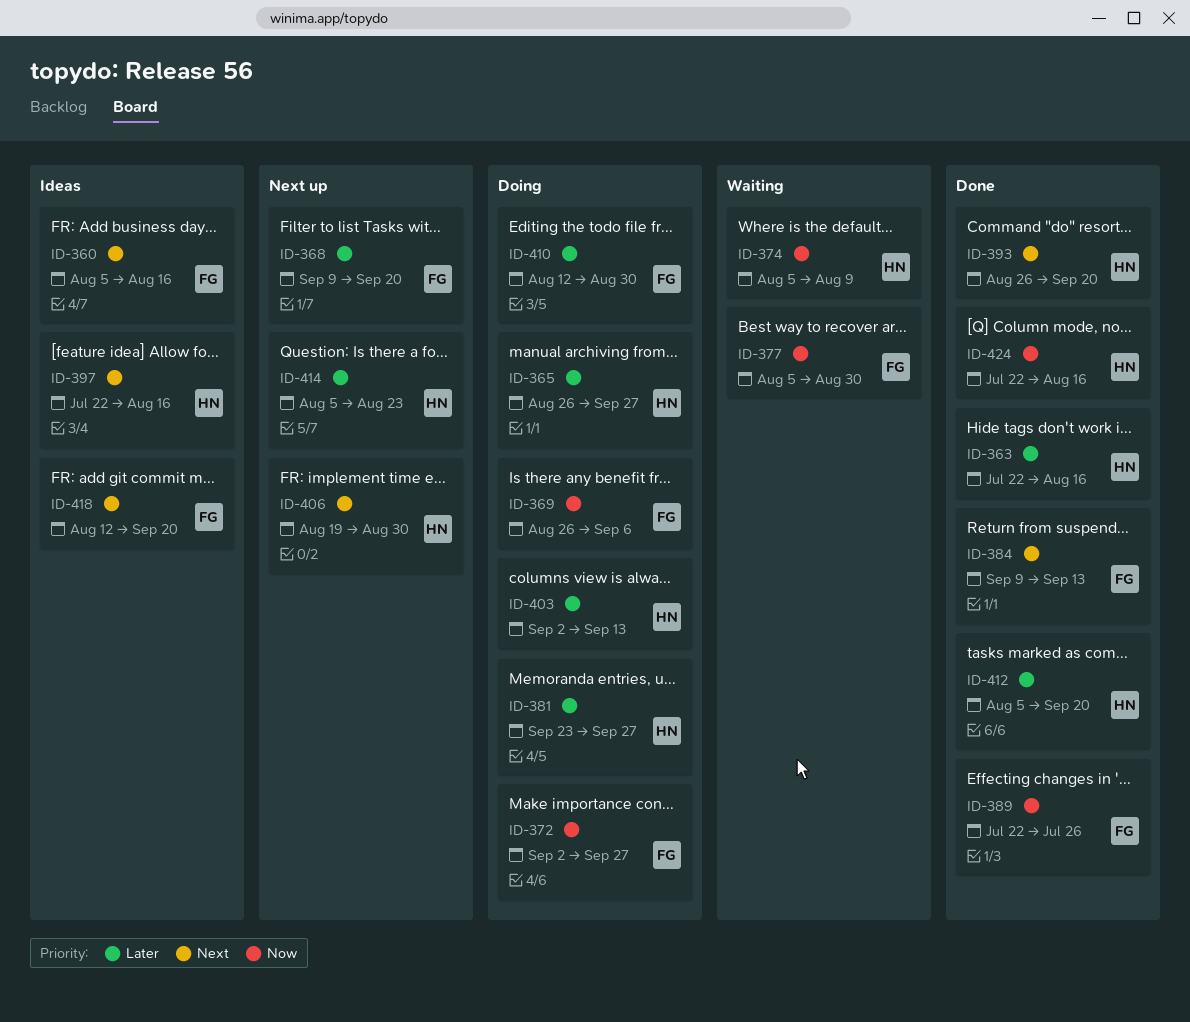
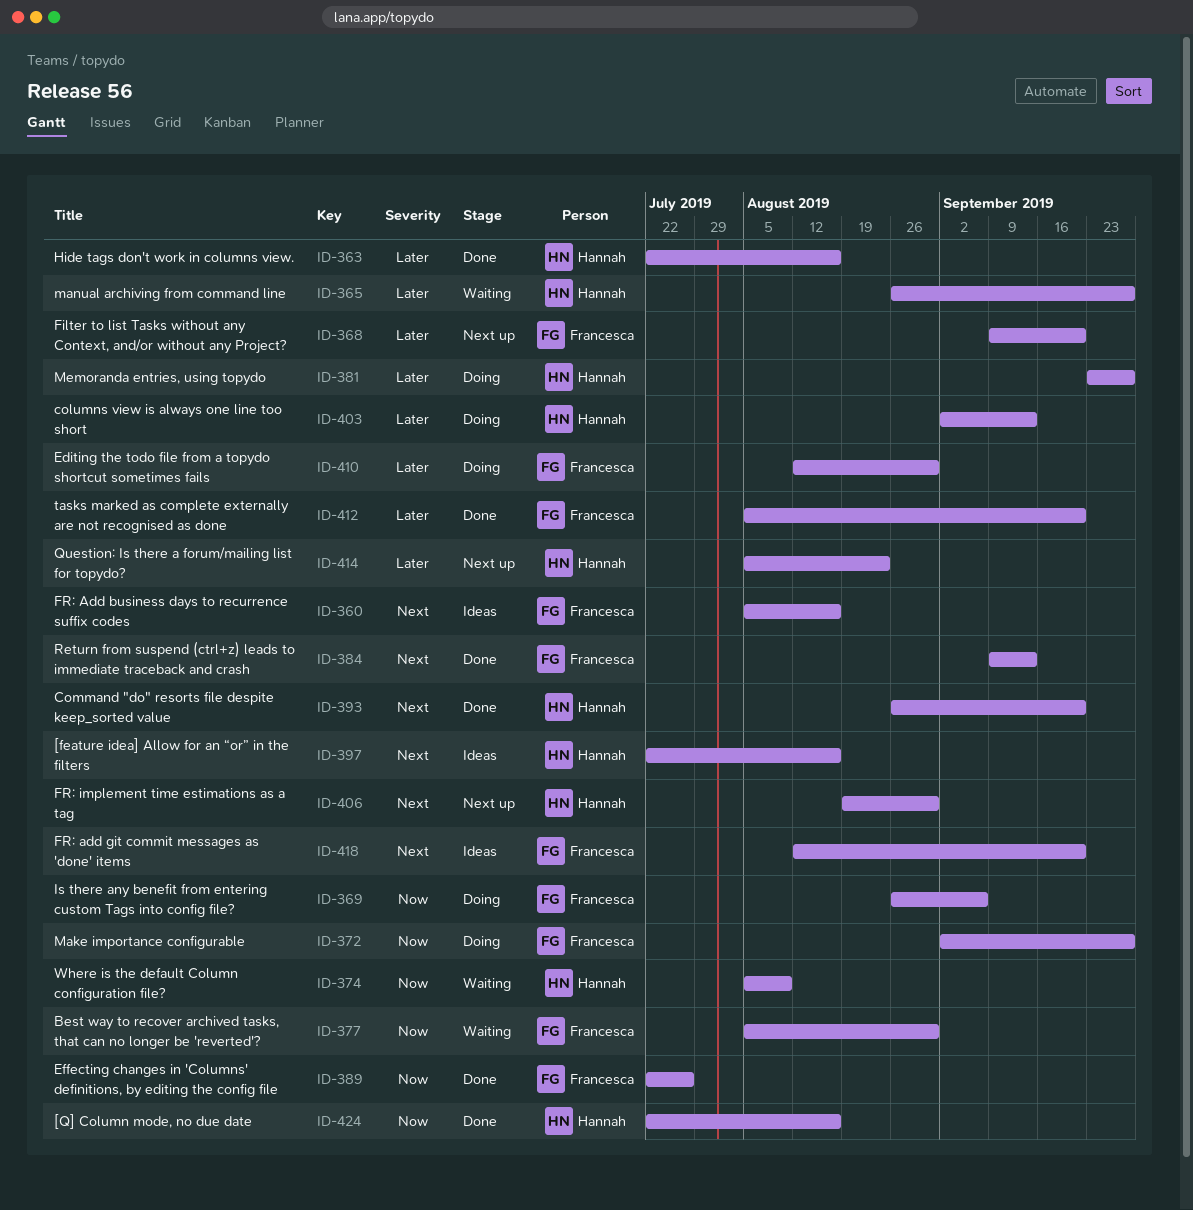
ID-365, status: Doing -> Waiting
ID-412, owner: Hannah -> Francesca

